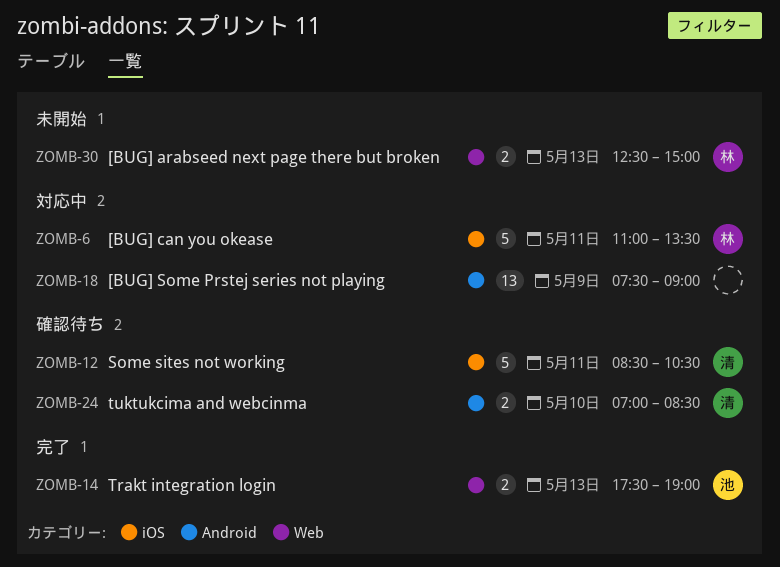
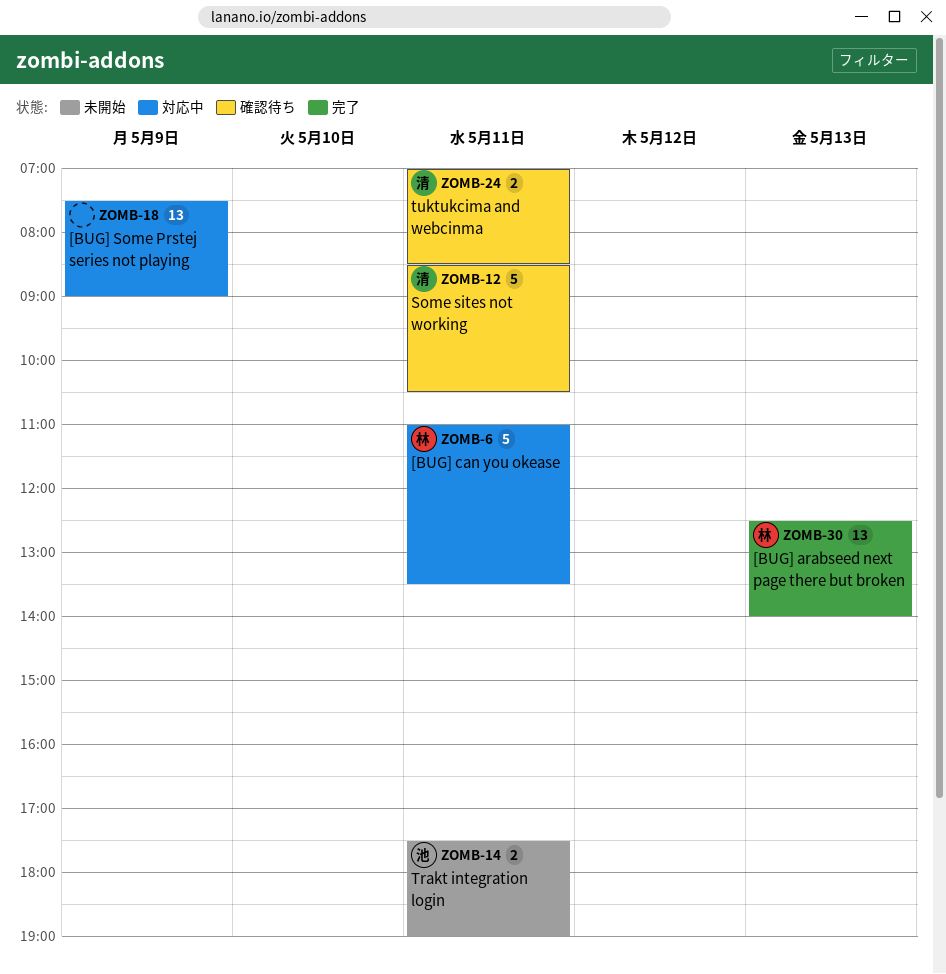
ZOMB-14, status: 完了 -> 未開始
ZOMB-14, day: May 13 -> May 11
ZOMB-24, day: May 10 -> May 11
ZOMB-30, status: 未開始 -> 完了
ZOMB-30, estimate: 2 -> 13
ZOMB-30, ends: 15:00 -> 14:00

